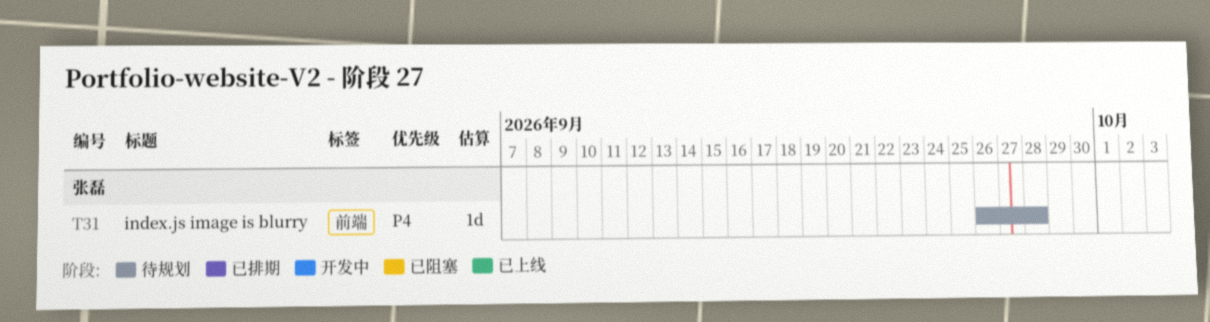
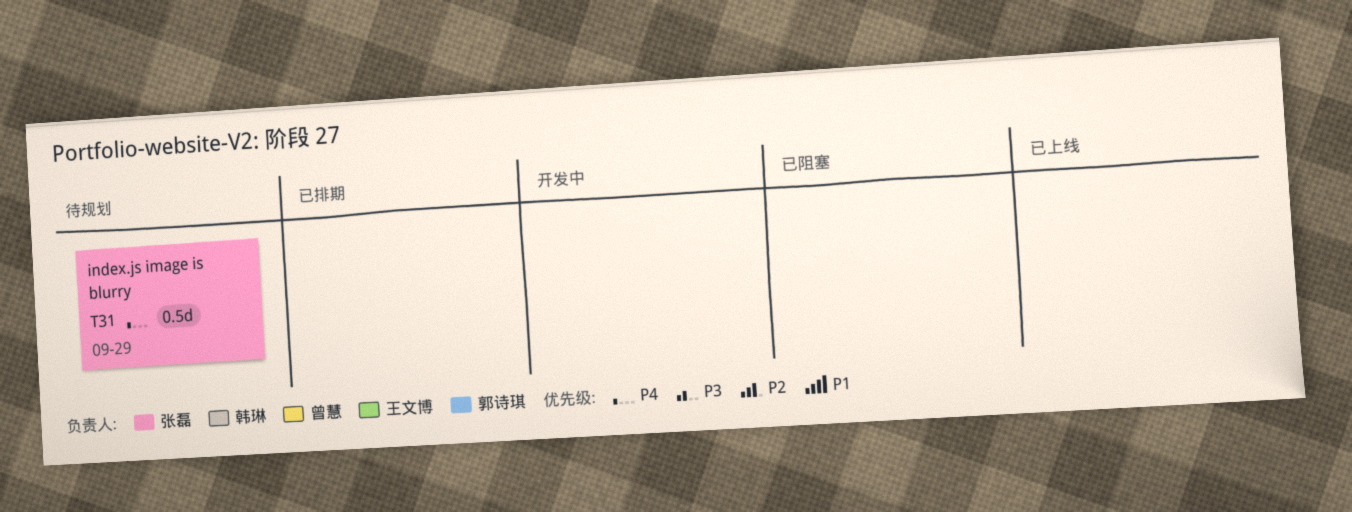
T31, estimate: 1d -> 0.5d
T31, due: Sep 28 -> Sep 29

